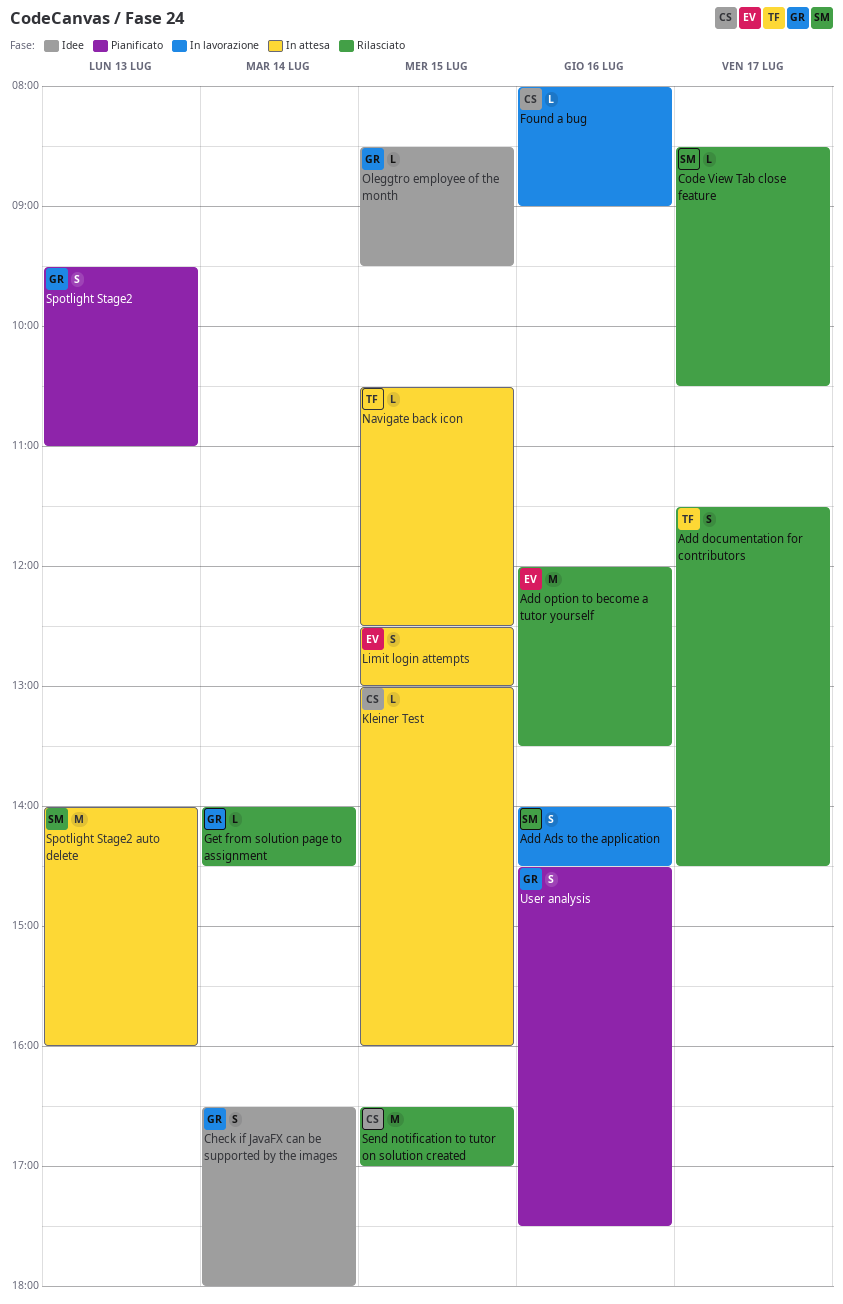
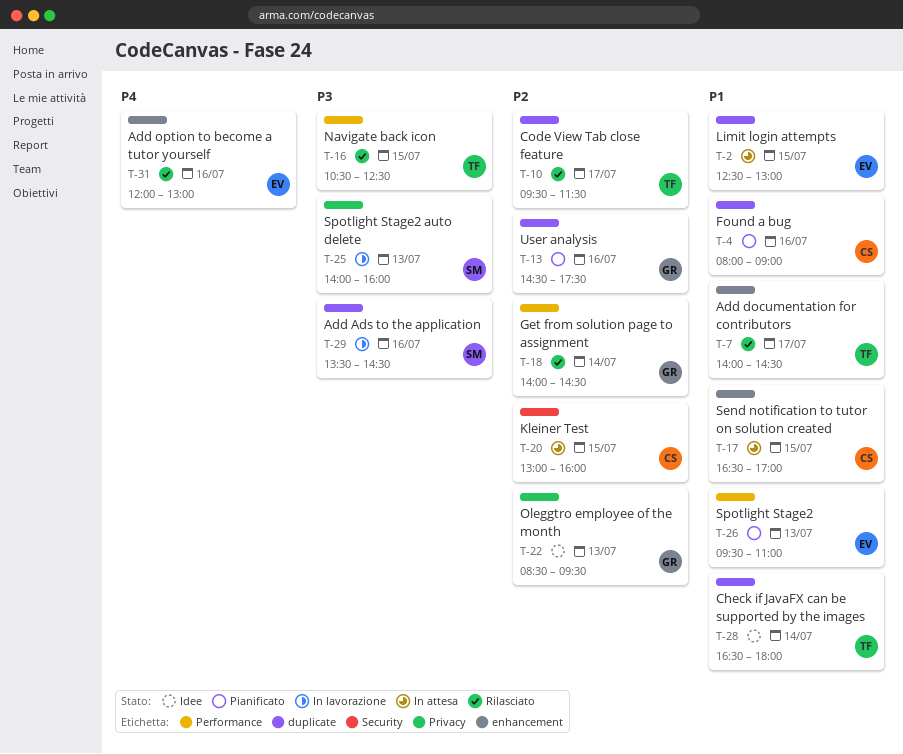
Add Ads to the application, begins: 14:00 -> 13:30
Add documentation for contributors, begins: 11:30 -> 14:00
Add option to become a tutor yourself, ends: 13:30 -> 13:00
Check if JavaFX can be supported by the images, owner: GR -> TF
Code View Tab close feature, owner: SM -> TF
Code View Tab close feature, begins: 08:30 -> 09:30
Code View Tab close feature, ends: 10:30 -> 11:30
Found a bug, status: In lavorazione -> Pianificato
Navigate back icon, status: In attesa -> Rilasciato
Oleggtro employee of the month, day: Jul 15 -> Jul 13
Send notification to tutor on solution created, status: Rilasciato -> In attesa
Spotlight Stage2, owner: GR -> EV
Spotlight Stage2 auto delete, status: In attesa -> In lavorazione

